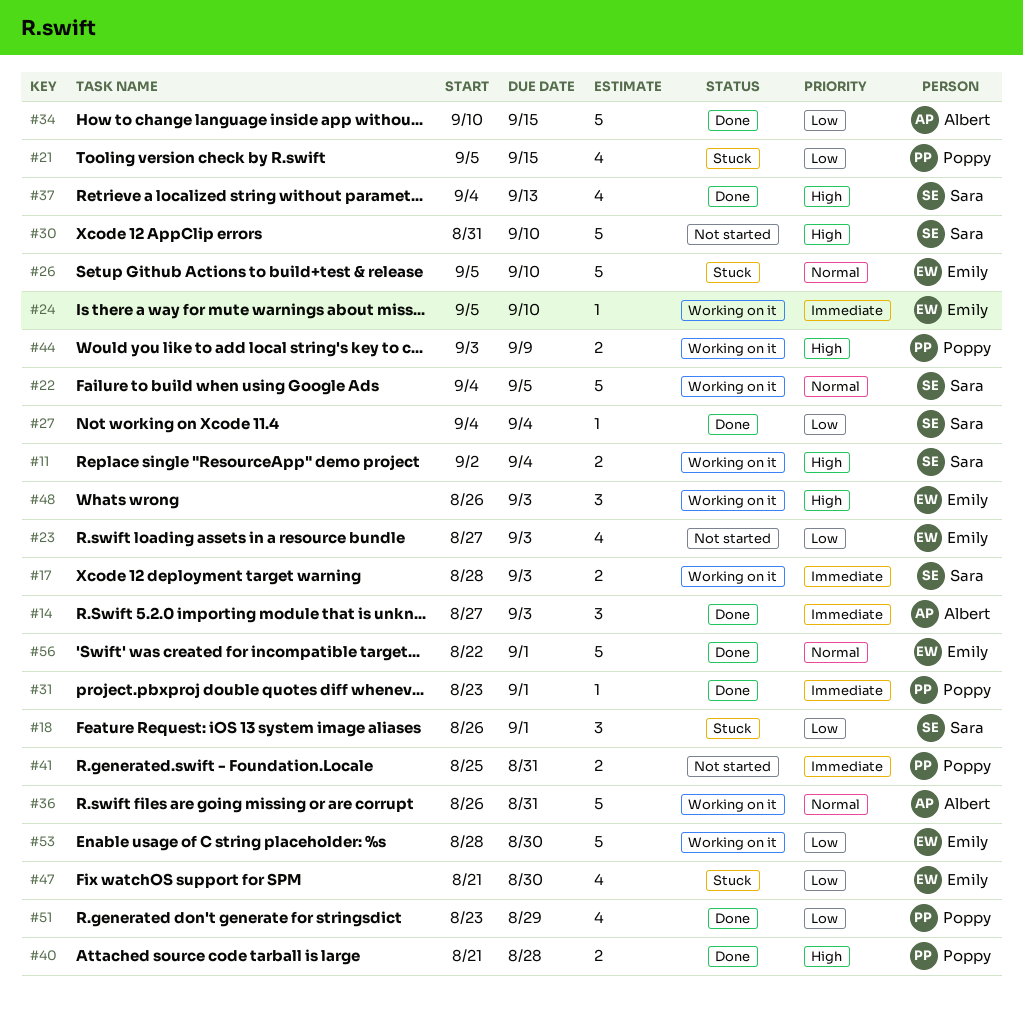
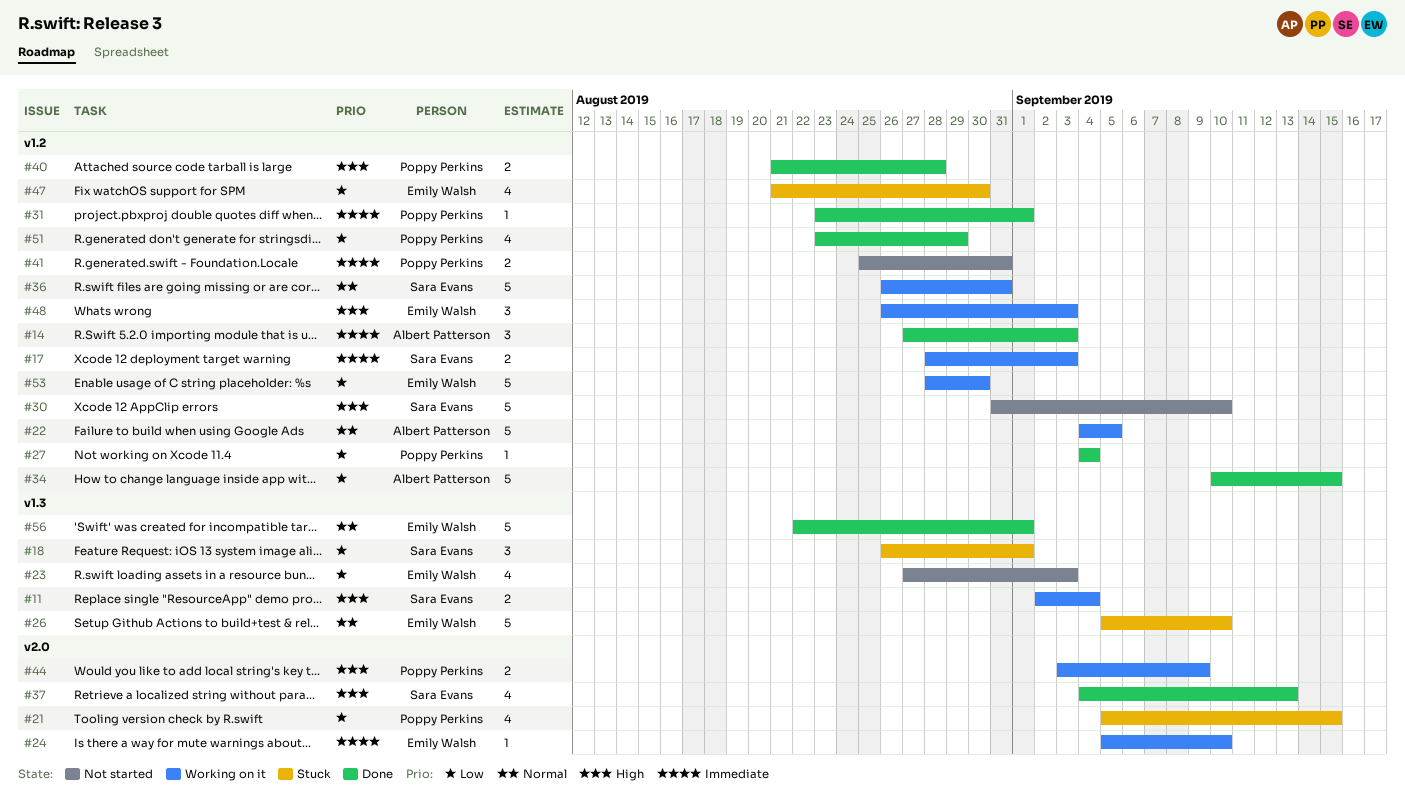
#22, owner: Sara Evans -> Albert Patterson
#27, owner: Sara Evans -> Poppy Perkins
#36, owner: Albert Patterson -> Sara Evans

